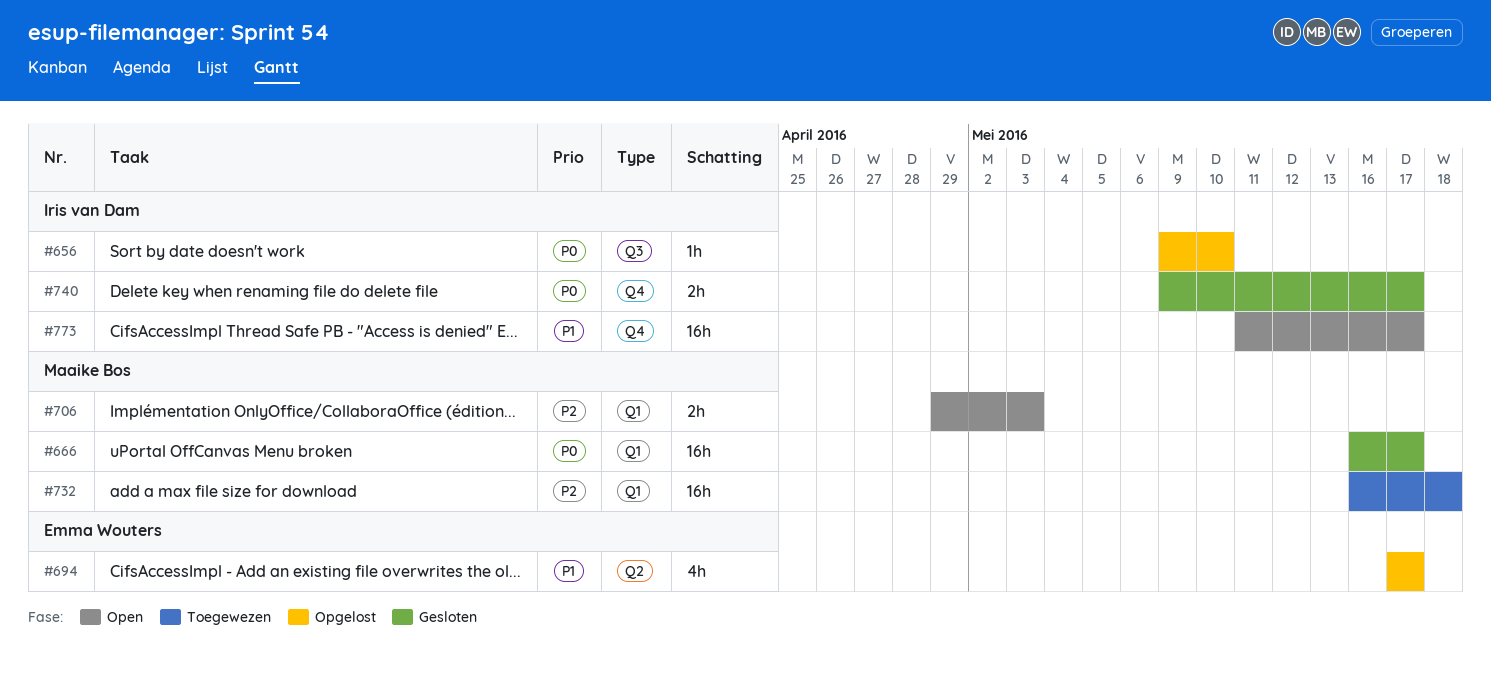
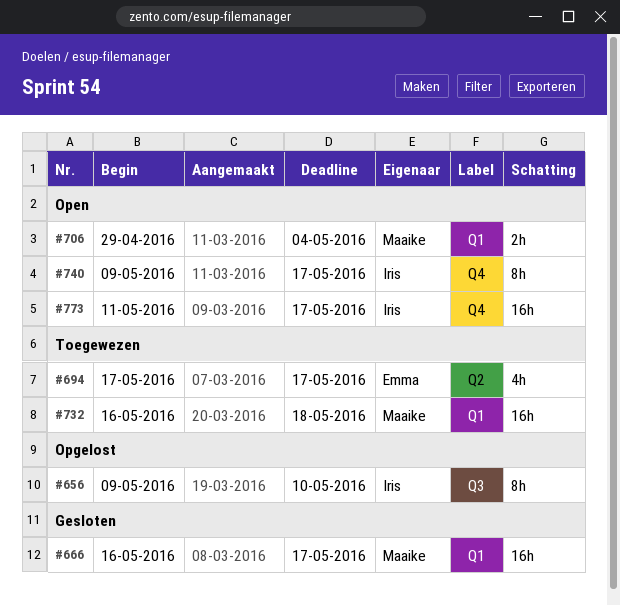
#656, estimate: 1h -> 8h
#694, status: Opgelost -> Toegewezen
#706, due: May 3 -> May 4
#740, status: Gesloten -> Open
#740, estimate: 2h -> 8h

